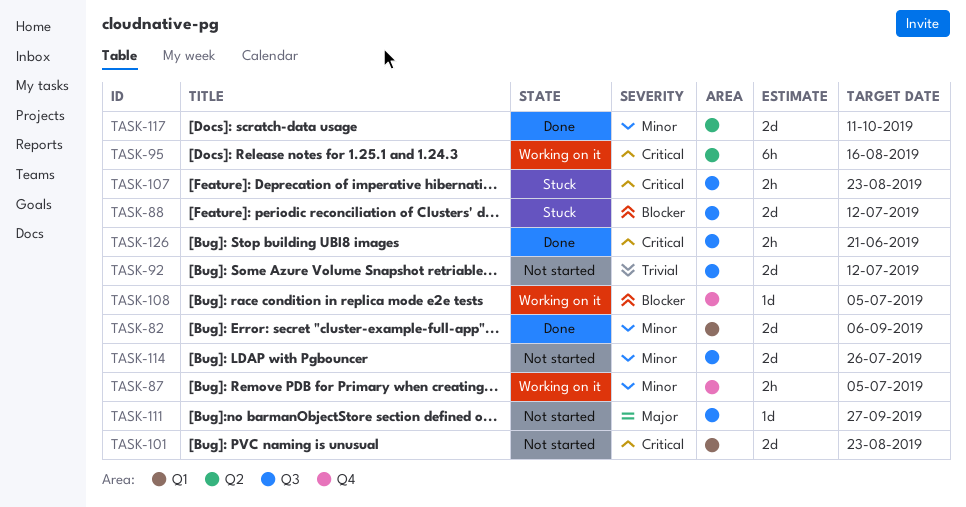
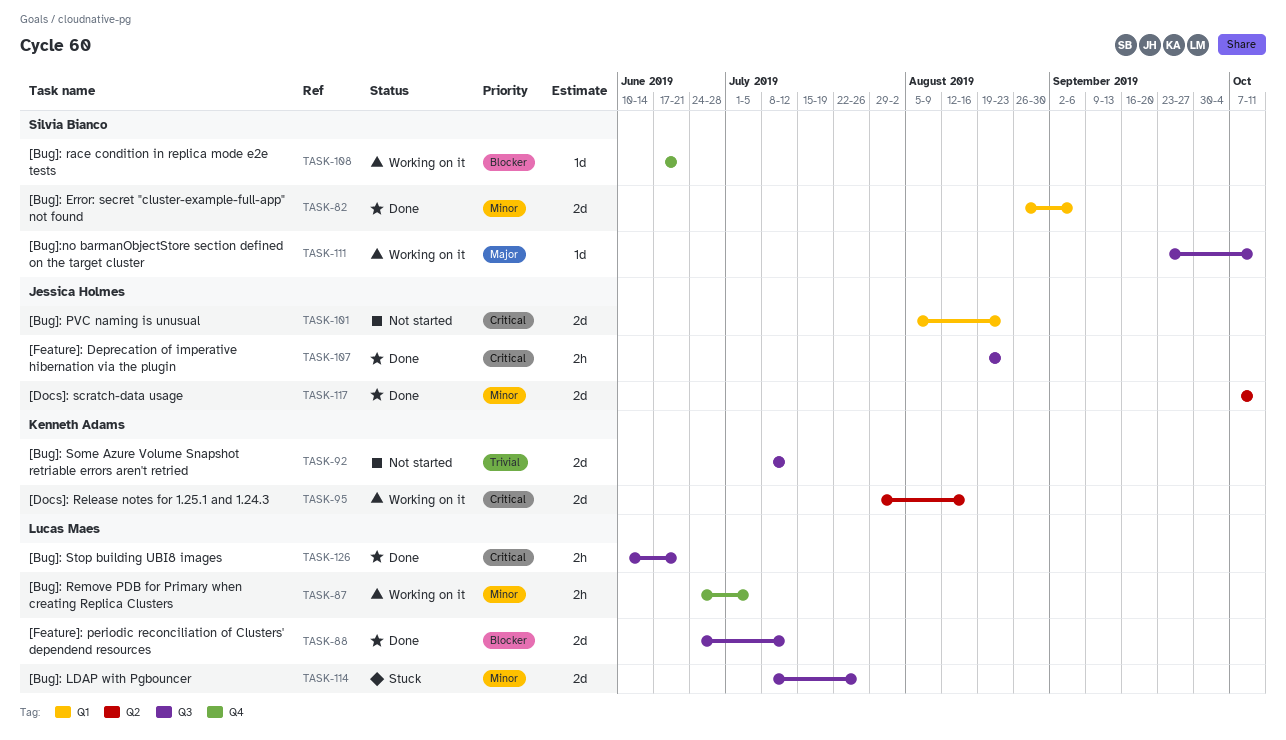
TASK-88, status: Stuck -> Done
TASK-95, estimate: 6h -> 2d
TASK-107, status: Stuck -> Done
TASK-108, due: Jul 5 -> Jun 21
TASK-111, status: Not started -> Working on it
TASK-111, due: Sep 27 -> Oct 11
TASK-114, status: Not started -> Stuck

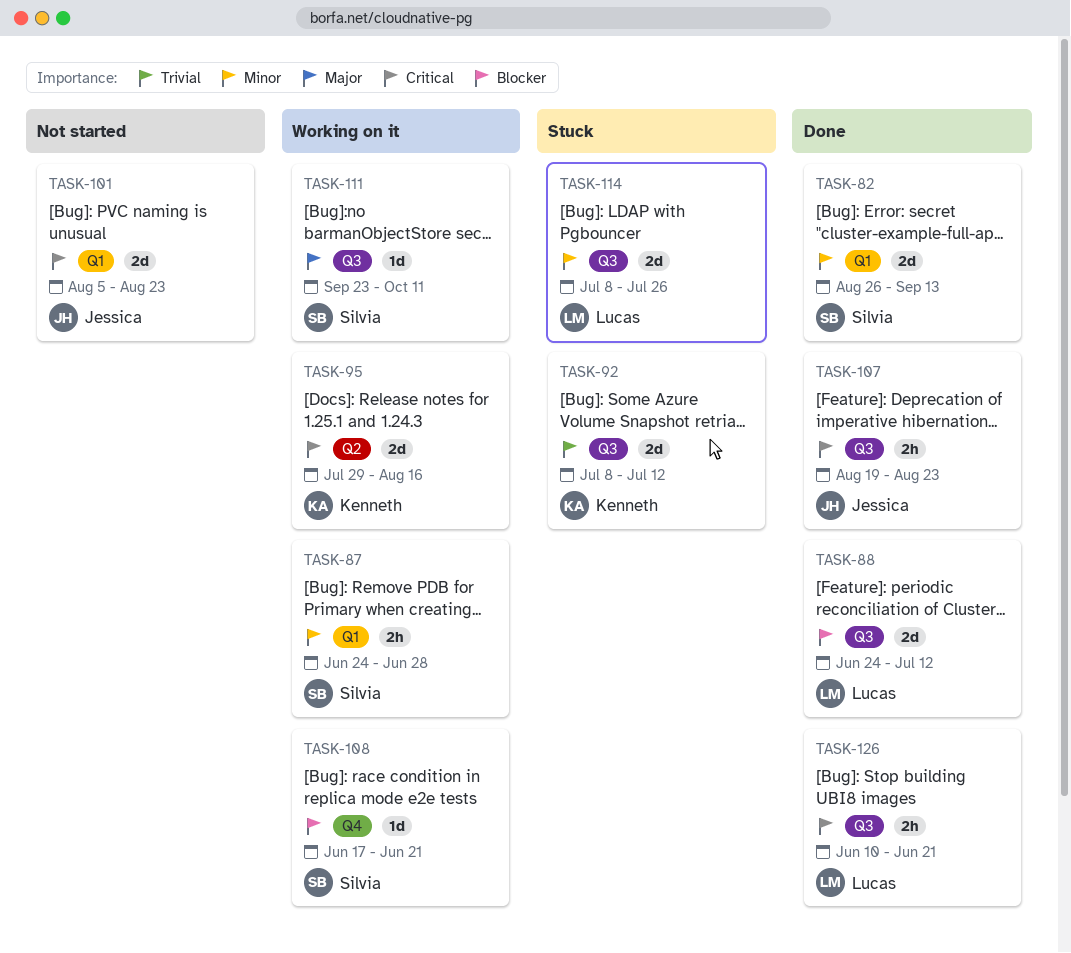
TASK-82, due: Sep 6 -> Sep 13
TASK-87, owner: Lucas Maes -> Silvia Bianco
TASK-87, label: Q4 -> Q1
TASK-87, due: Jul 5 -> Jun 28
TASK-92, status: Not started -> Stuck
TASK-117: present -> none

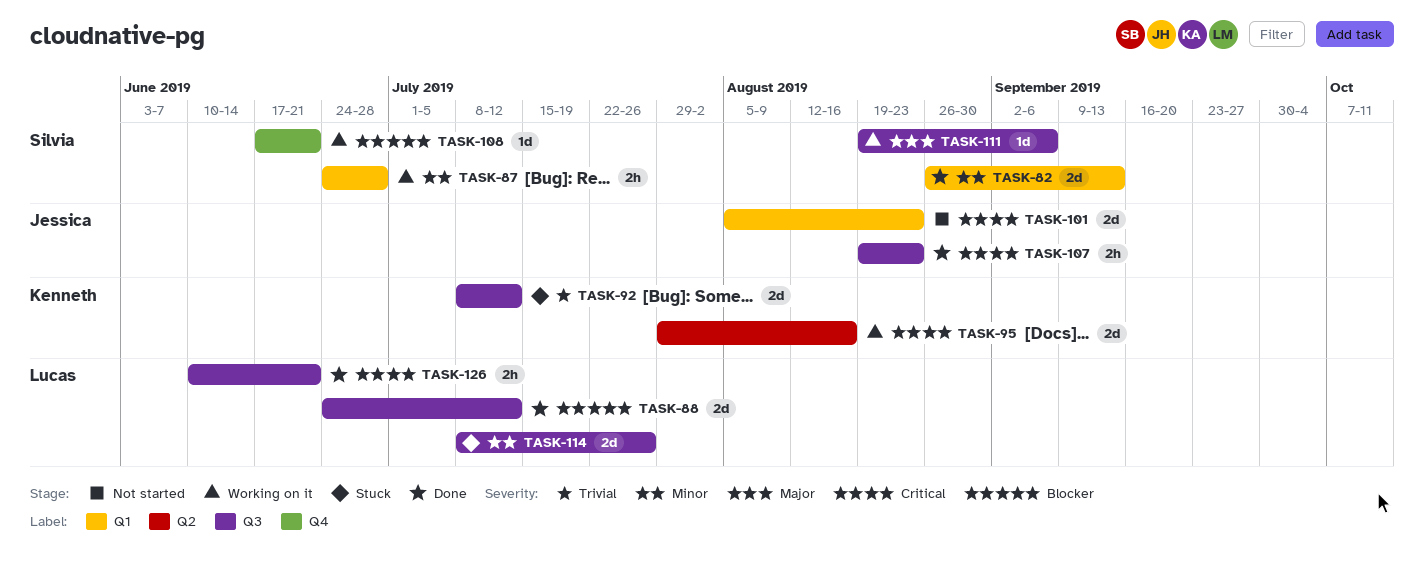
TASK-111, start: Sep 23 -> Aug 19
TASK-111, due: Oct 11 -> Sep 6

